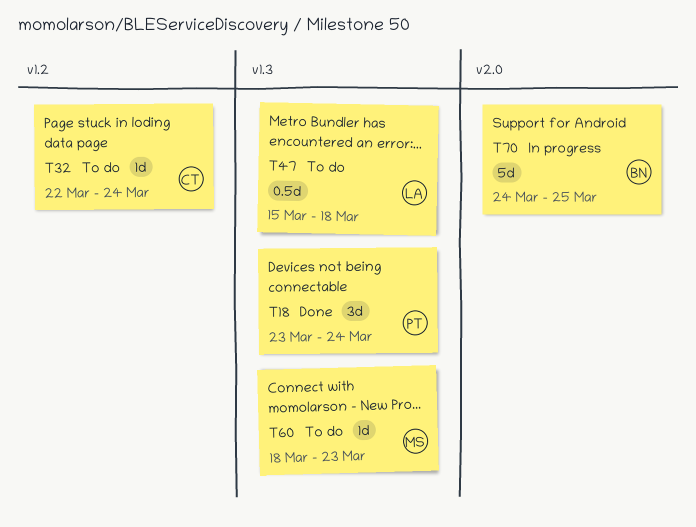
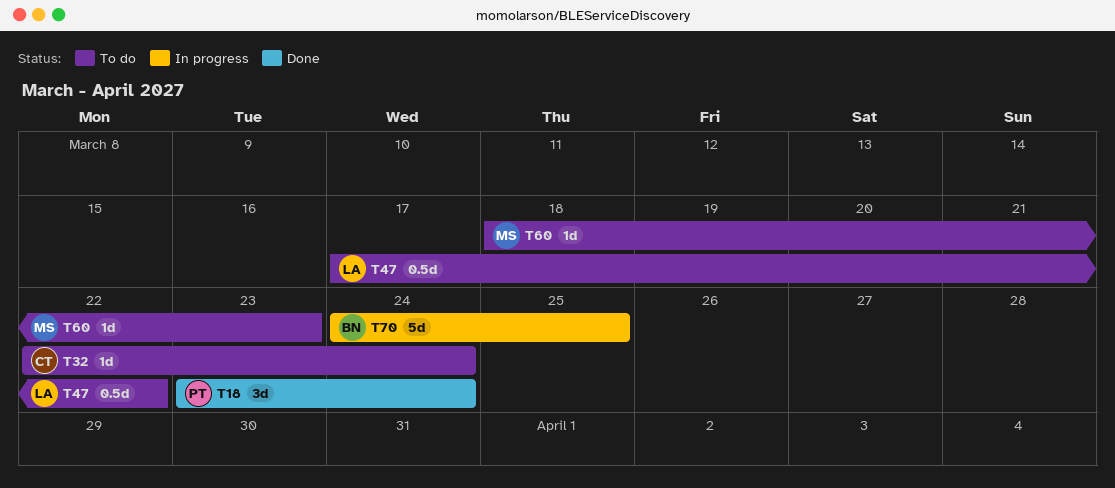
T47, start: Mar 15 -> Mar 17
T47, due: Mar 18 -> Mar 22

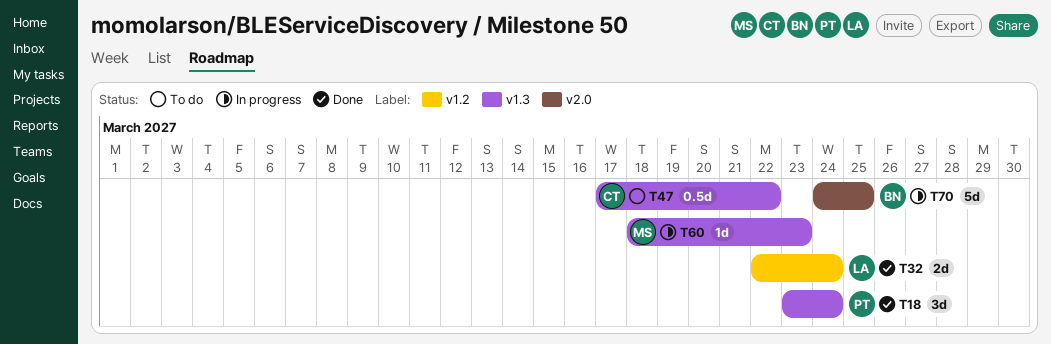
T32, status: To do -> Done
T32, owner: CT -> LA
T32, estimate: 1d -> 2d
T47, owner: LA -> CT
T60, status: To do -> In progress

